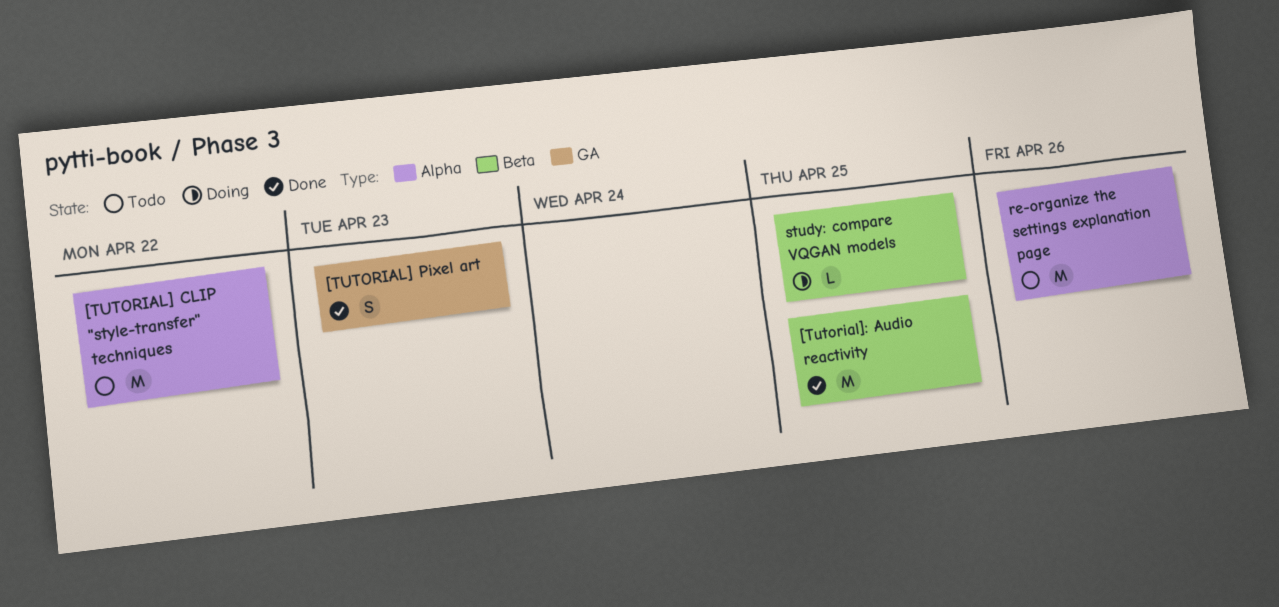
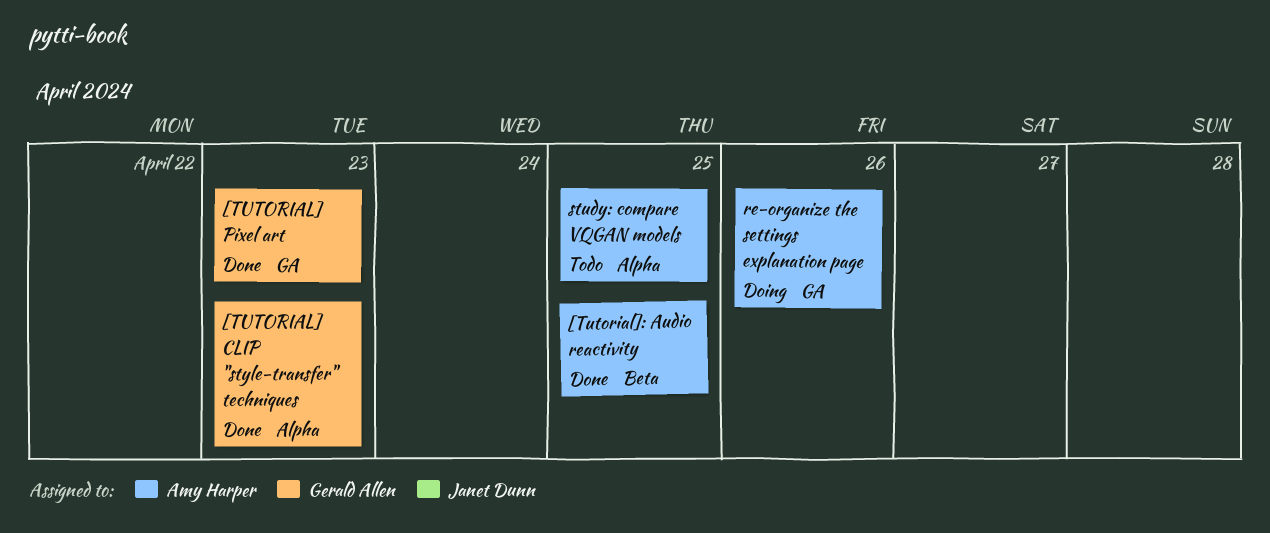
[TUTORIAL] CLIP "style-transfer" techniques, status: Todo -> Done
[TUTORIAL] CLIP "style-transfer" techniques, due: Apr 22 -> Apr 23
re-organize the settings explanation page, status: Todo -> Doing
re-organize the settings explanation page, label: Alpha -> GA
study: compare VQGAN models, status: Doing -> Todo
study: compare VQGAN models, label: Beta -> Alpha

